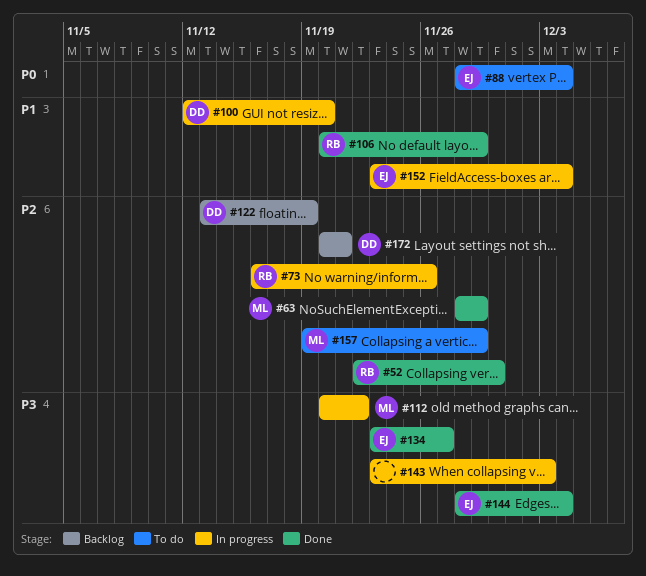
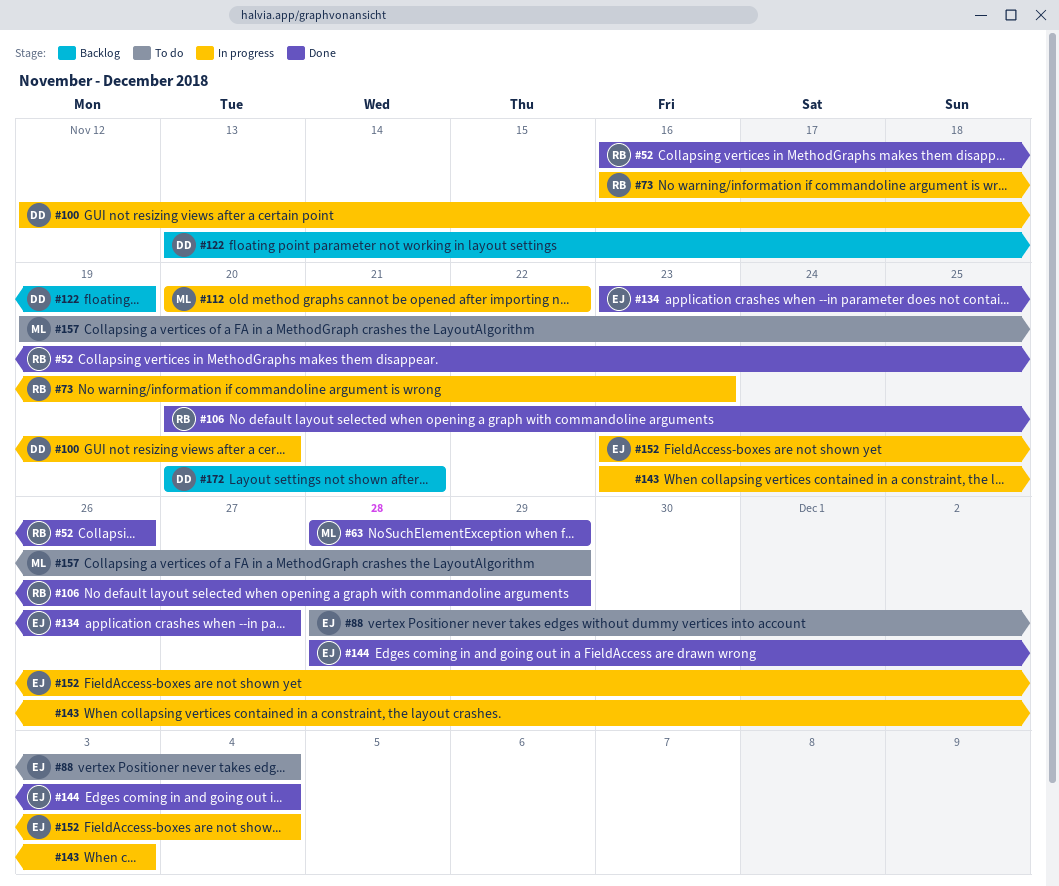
#52, start: Nov 22 -> Nov 16
#52, due: Nov 30 -> Nov 26
#73, due: Nov 26 -> Nov 23

